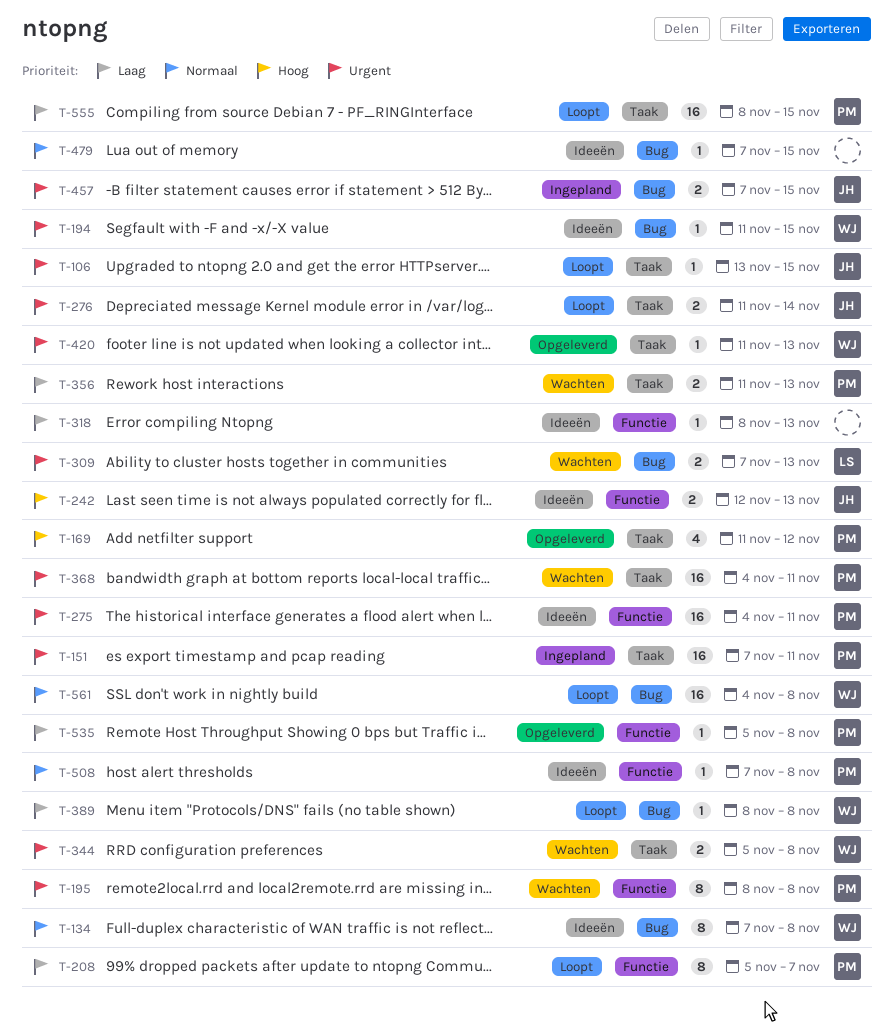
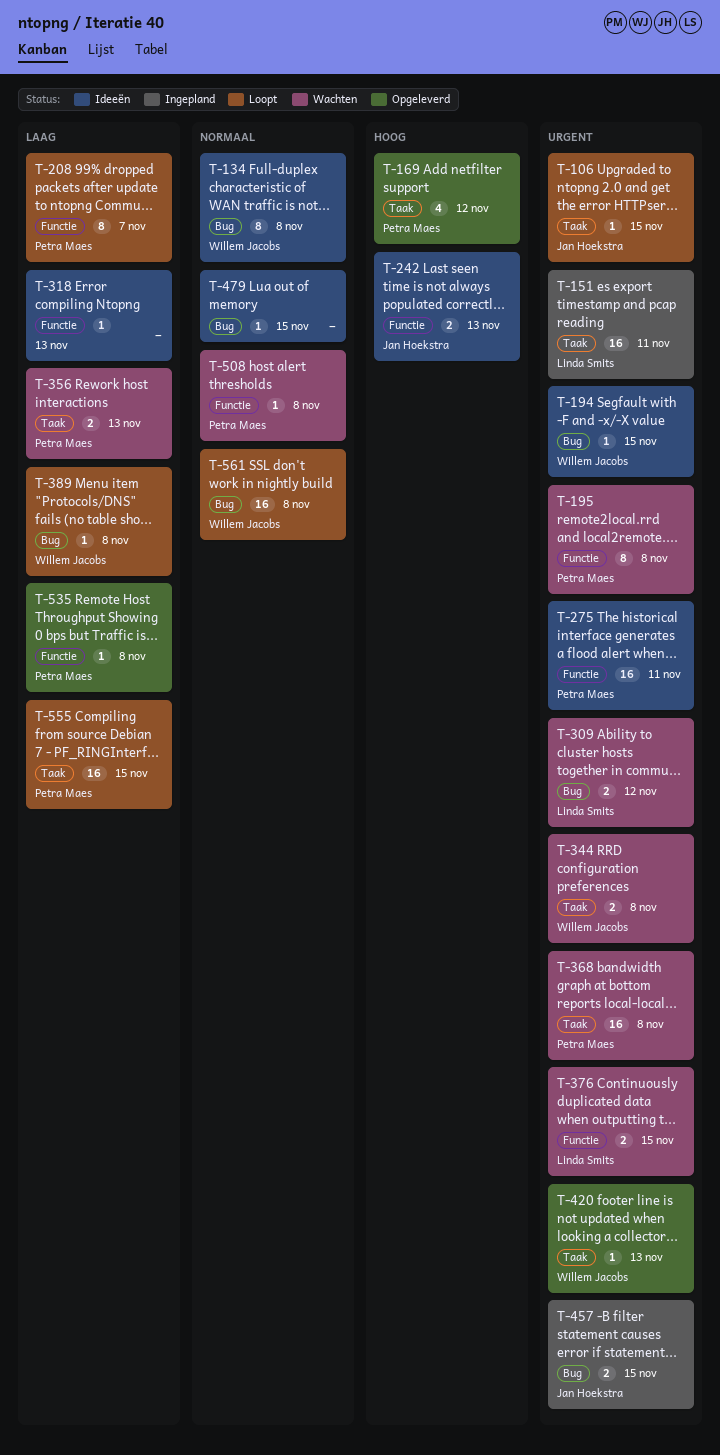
T-151, owner: Petra Maes -> Linda Smits
T-276: present -> none
T-309, due: Nov 13 -> Nov 12
T-368, due: Nov 11 -> Nov 8
T-376: none -> present
T-508, status: Ideeën -> Wachten

